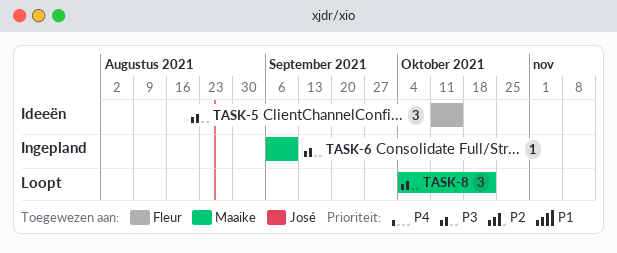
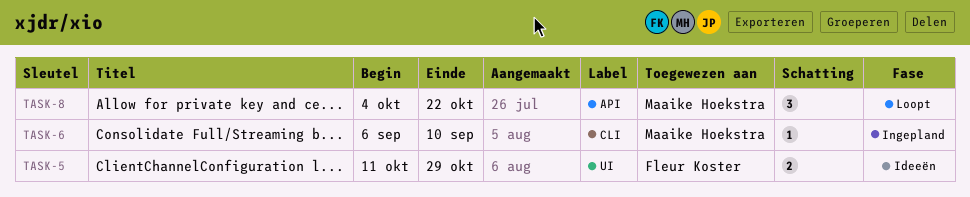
TASK-5, estimate: 3 -> 2
TASK-5, due: Oct 15 -> Oct 29

